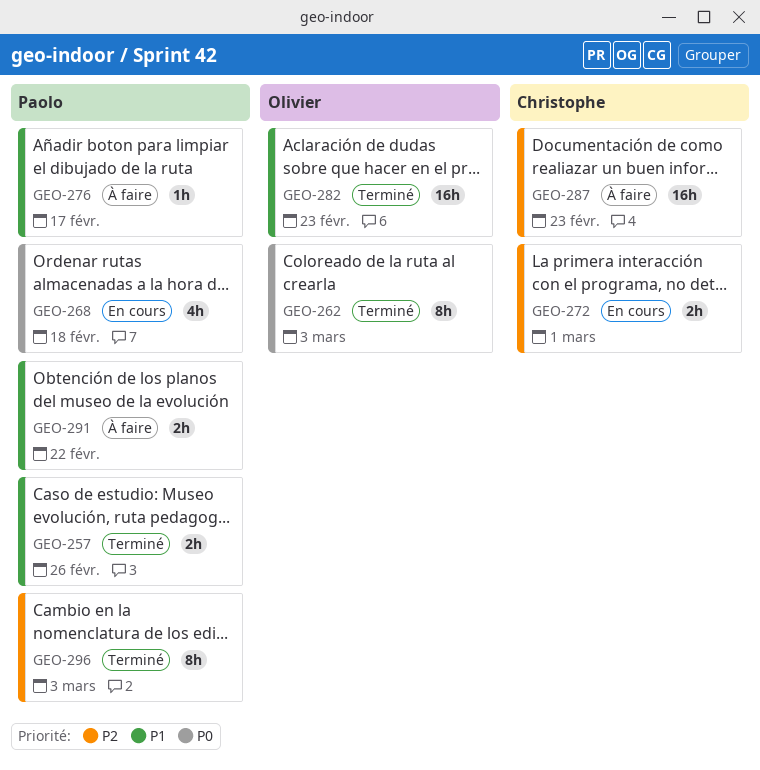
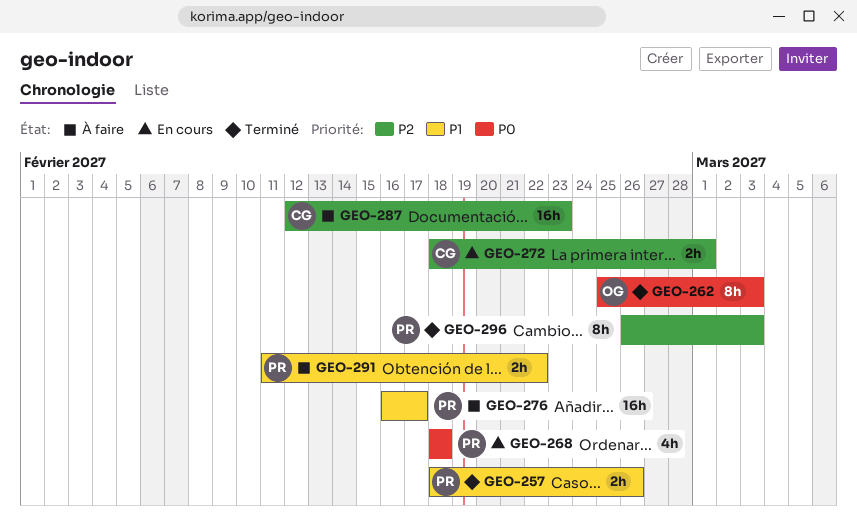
GEO-276, estimate: 1h -> 16h
GEO-282: present -> none

